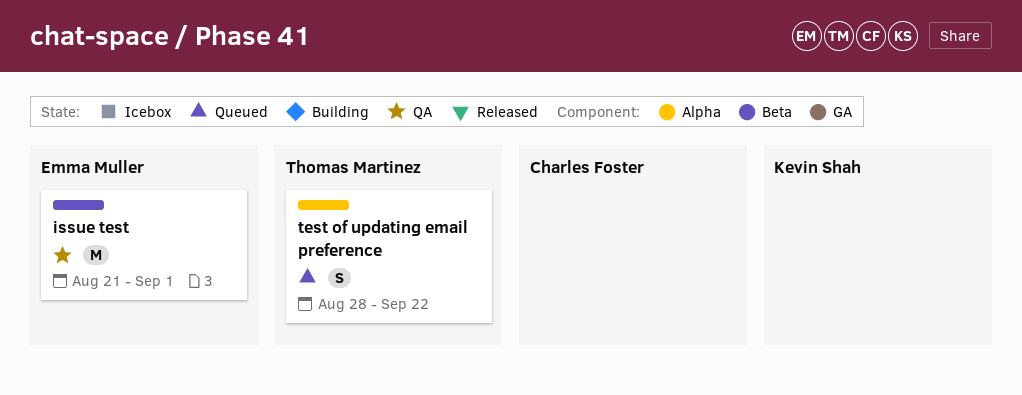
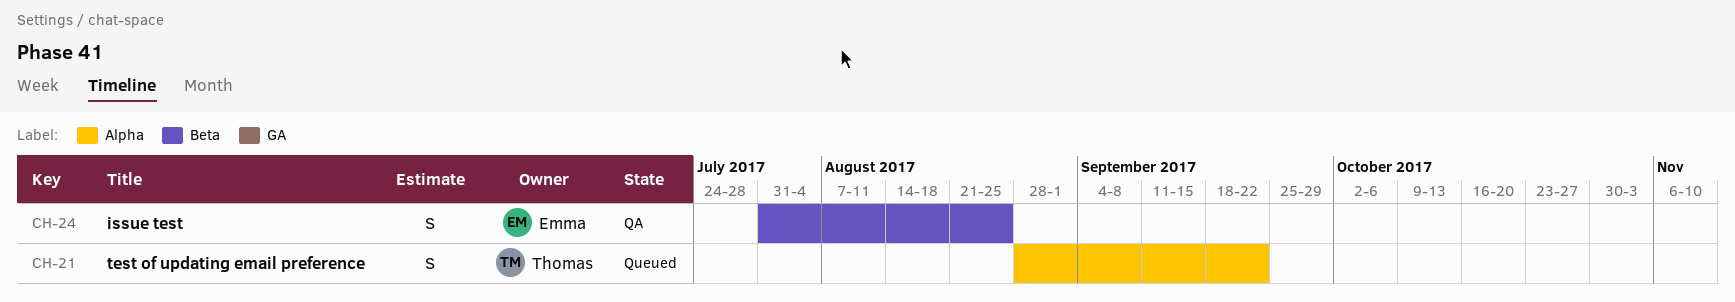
issue test, estimate: M -> S
issue test, start: Aug 21 -> Jul 31
issue test, due: Sep 1 -> Aug 25

